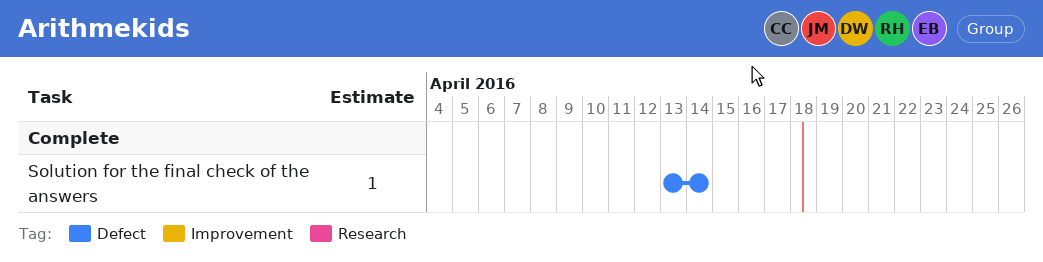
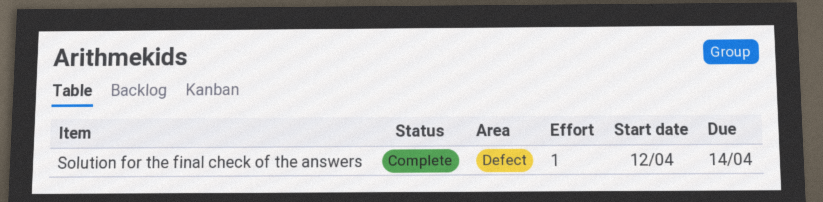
Solution for the final check of the answers, start: Apr 13 -> Apr 12

